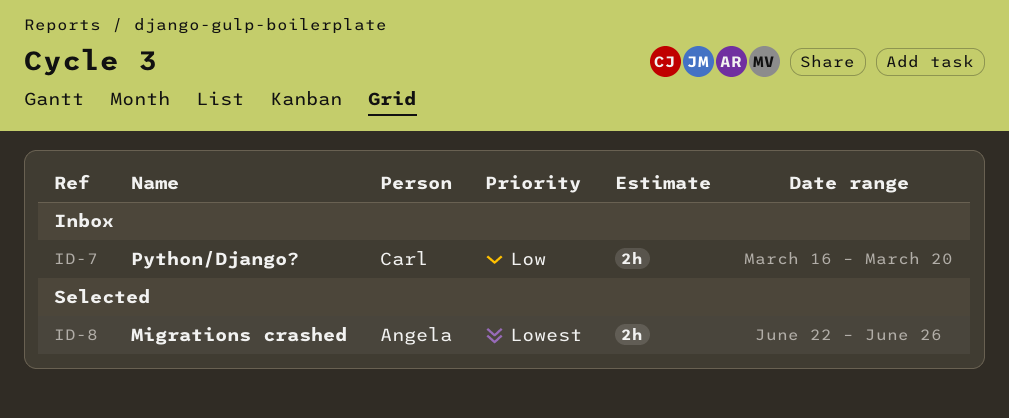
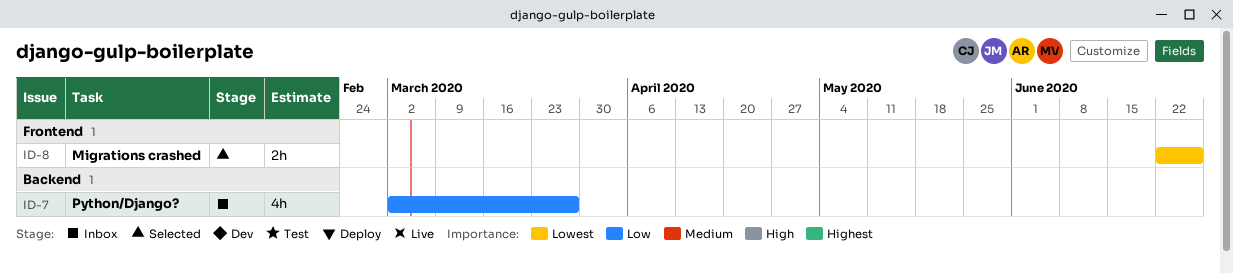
ID-7, estimate: 2h -> 4h
ID-7, start: Mar 16 -> Mar 2
ID-7, due: Mar 20 -> Mar 27

